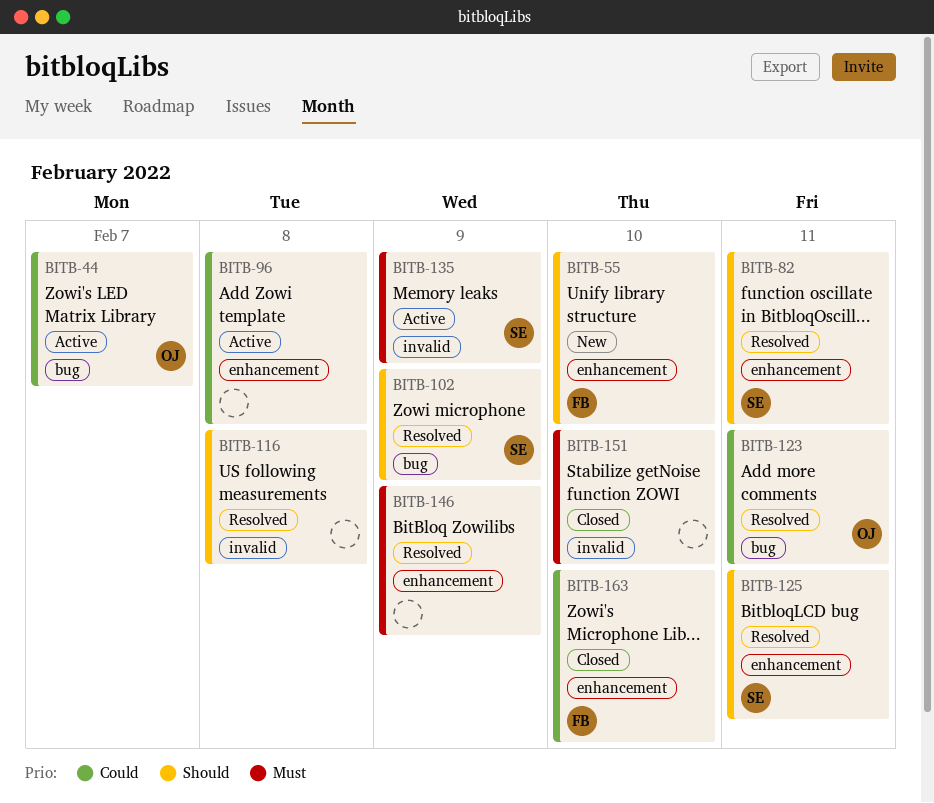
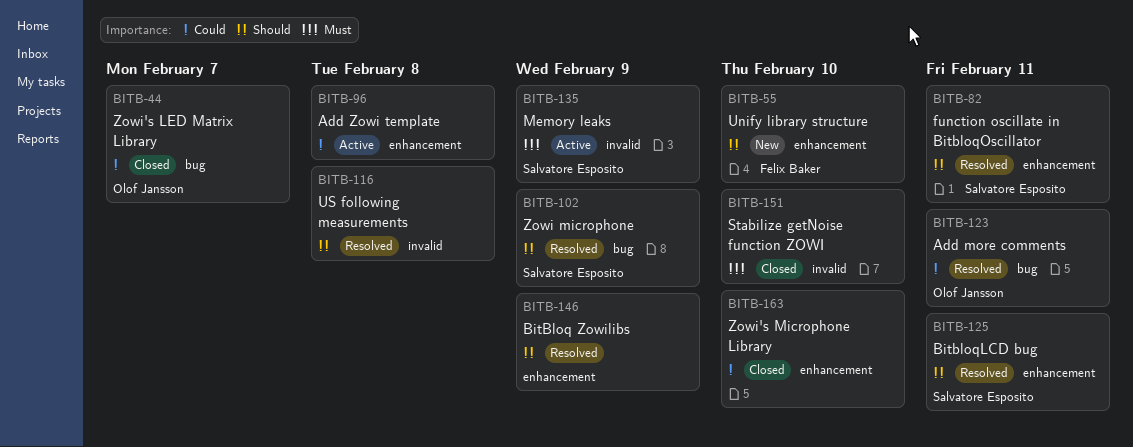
BITB-44, status: Active -> Closed
BITB-146, priority: Must -> Should
BITB-163, owner: Felix Baker -> none

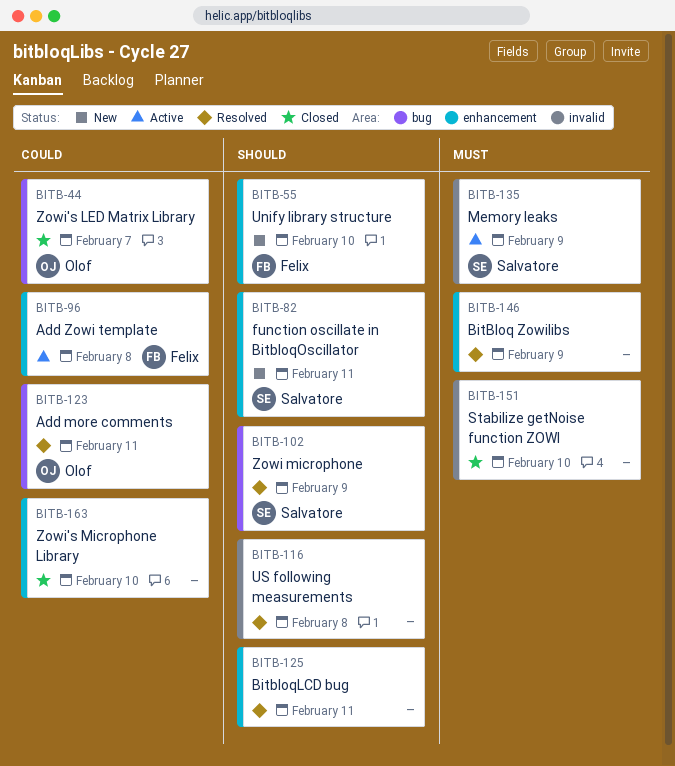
BITB-82, status: Resolved -> New
BITB-96, owner: none -> Felix Baker
BITB-125, owner: Salvatore Esposito -> none
BITB-146, priority: Should -> Must

